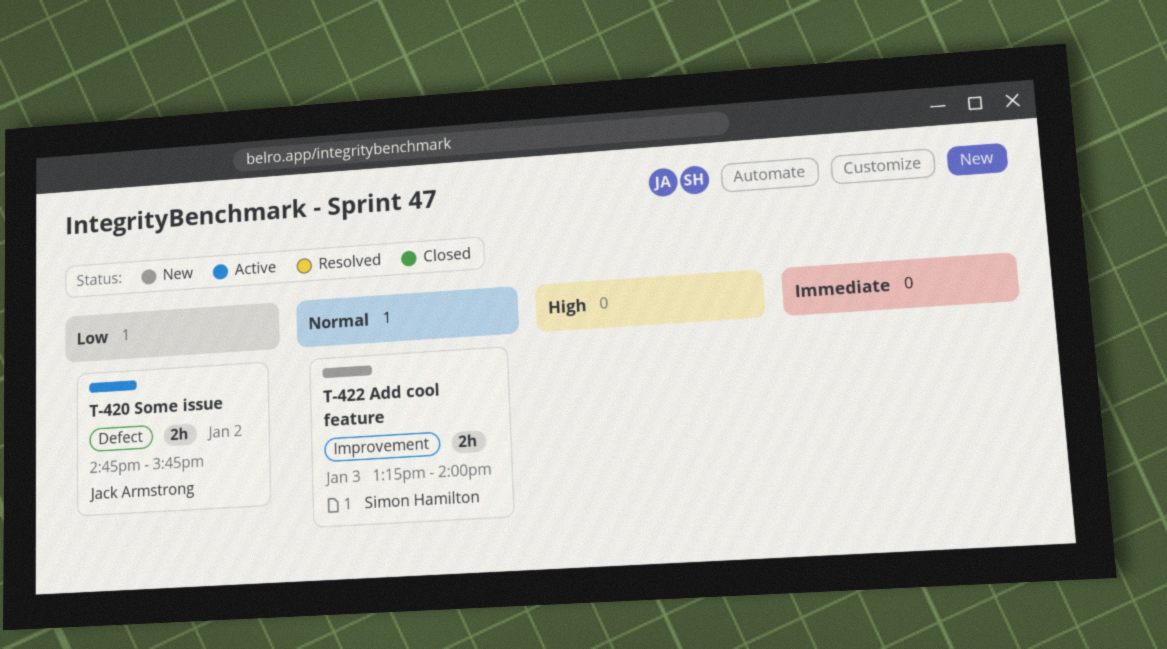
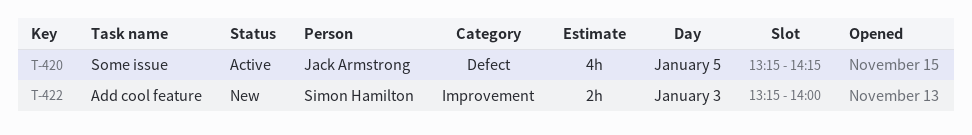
T-420, estimate: 2h -> 4h
T-420, day: Jan 2 -> Jan 5
T-420, begins: 14:45 -> 13:15
T-420, ends: 15:45 -> 14:15

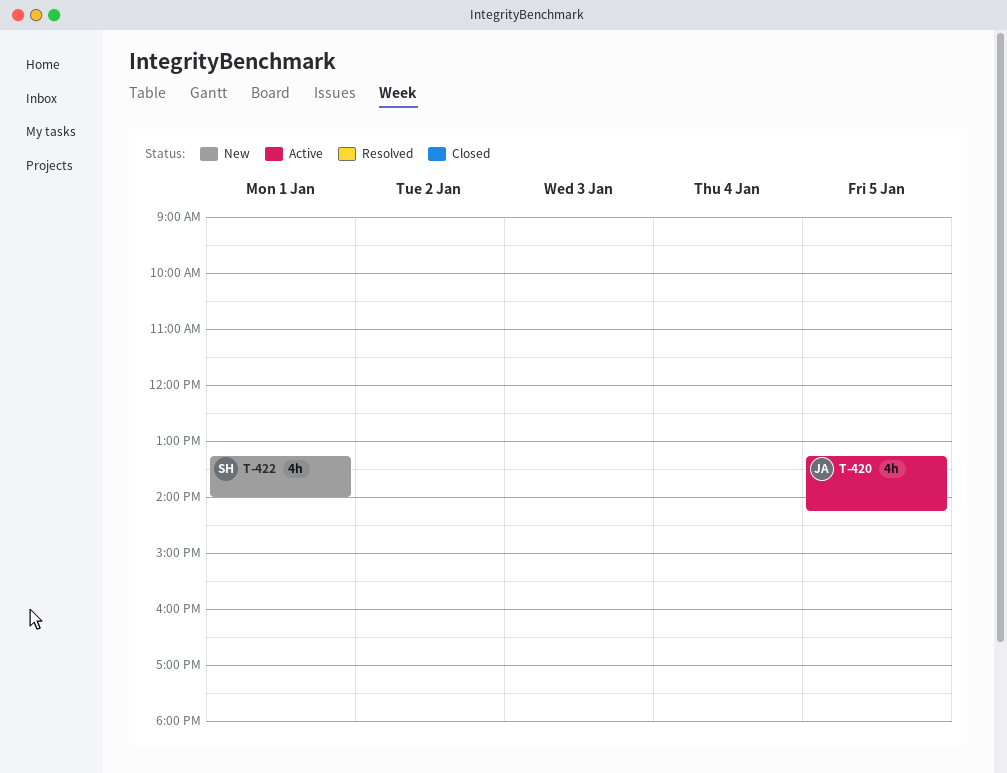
T-422, estimate: 2h -> 4h
T-422, day: Jan 3 -> Jan 1

